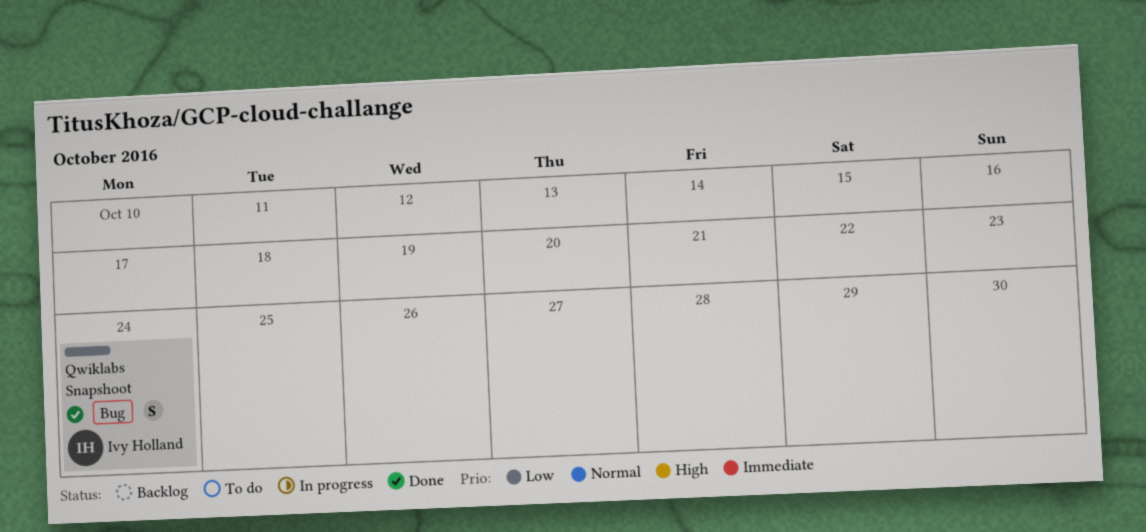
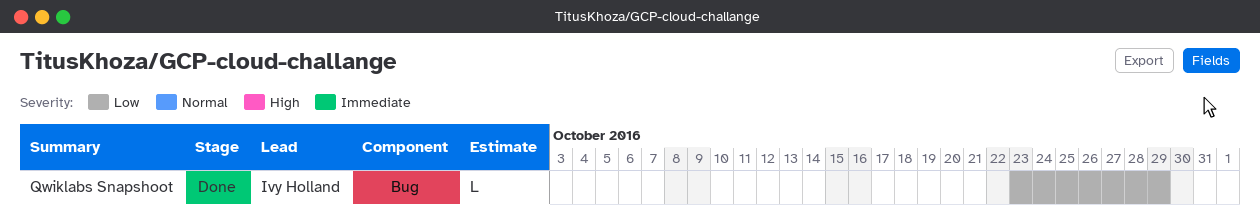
Qwiklabs Snapshoot, estimate: S -> L
Qwiklabs Snapshoot, due: Oct 24 -> Oct 29

